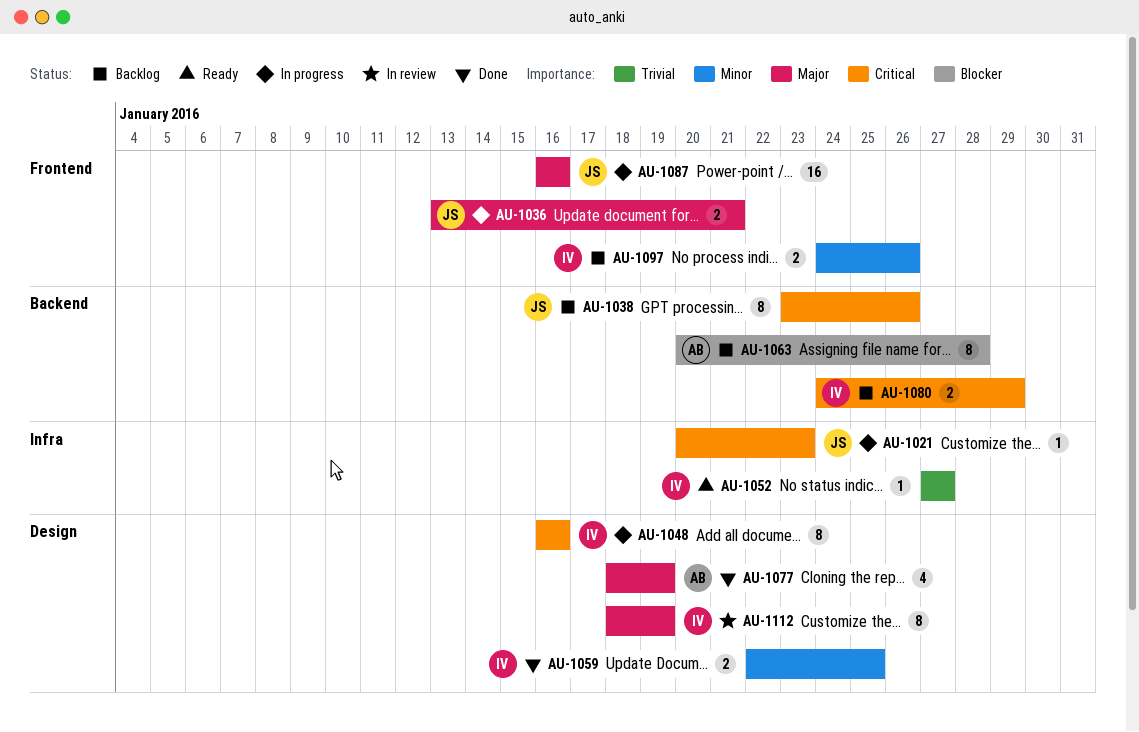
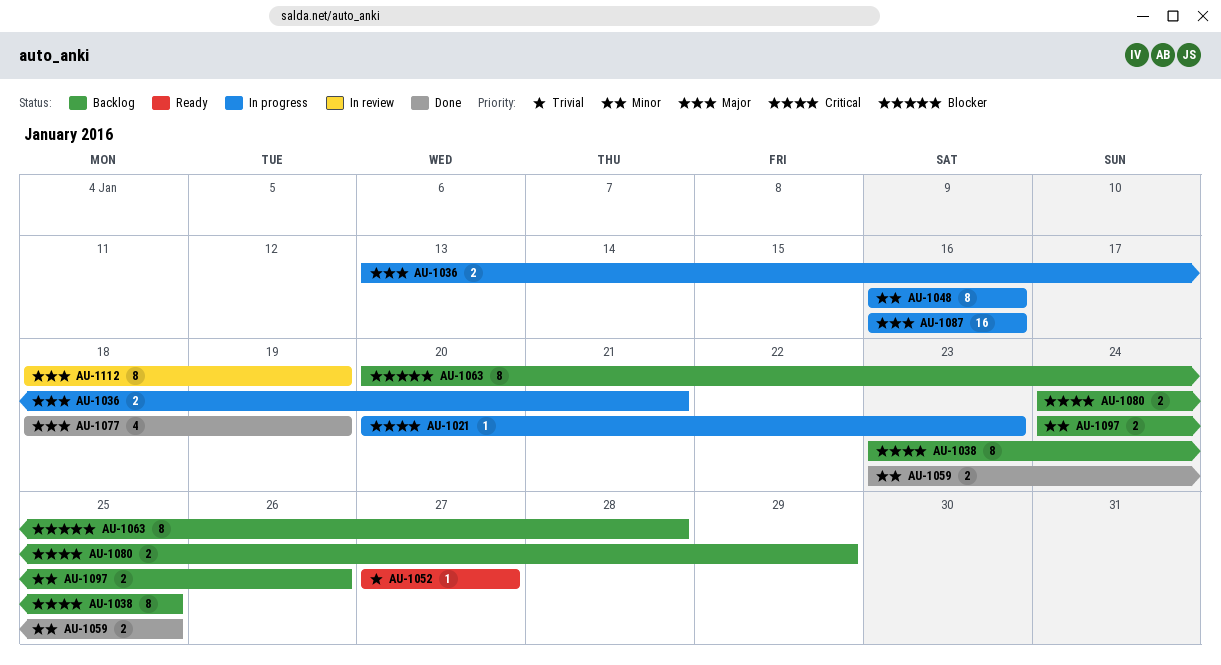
AU-1038, due: Jan 26 -> Jan 25
AU-1048, priority: Critical -> Minor
AU-1059, start: Jan 22 -> Jan 23

